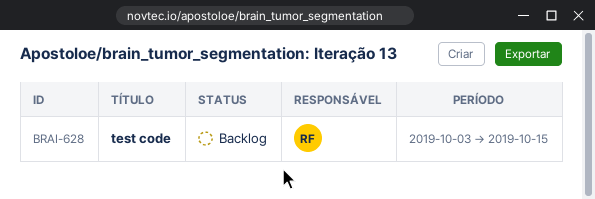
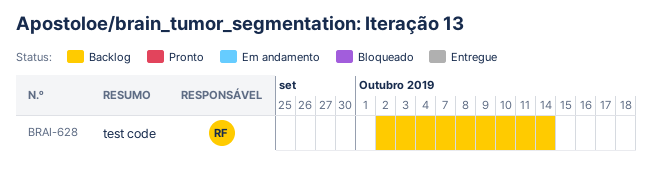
BRAI-628, start: Oct 3 -> Oct 2
BRAI-628, due: Oct 15 -> Oct 14

